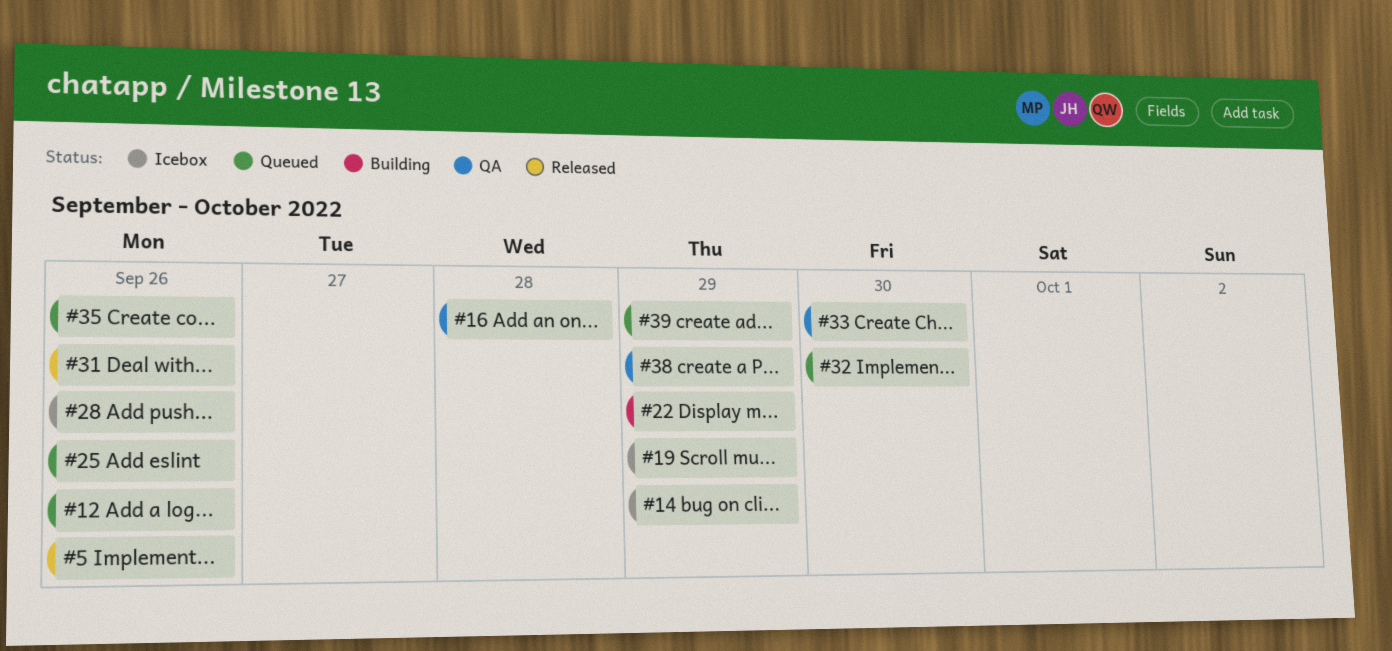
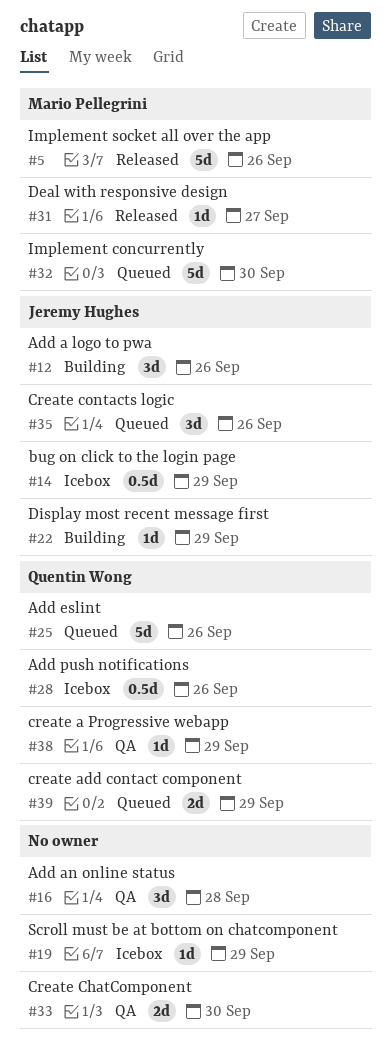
#12, status: Queued -> Building
#31, due: Sep 26 -> Sep 27

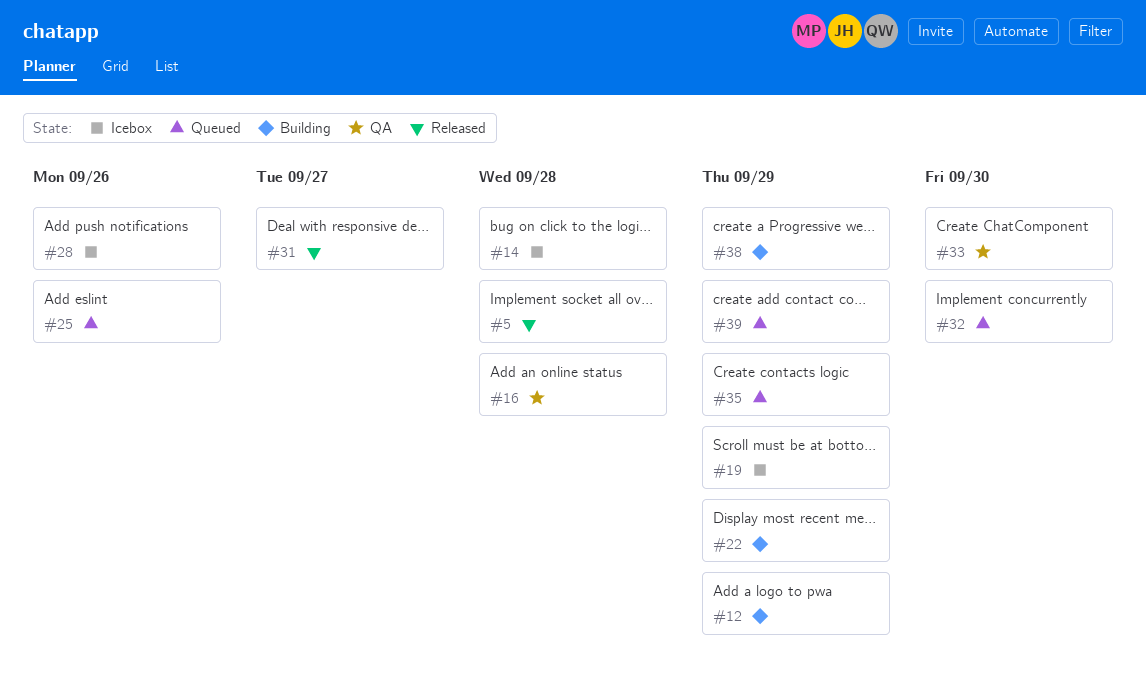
#5, due: Sep 26 -> Sep 28
#12, due: Sep 26 -> Sep 29
#14, due: Sep 29 -> Sep 28
#35, due: Sep 26 -> Sep 29
#38, status: QA -> Building

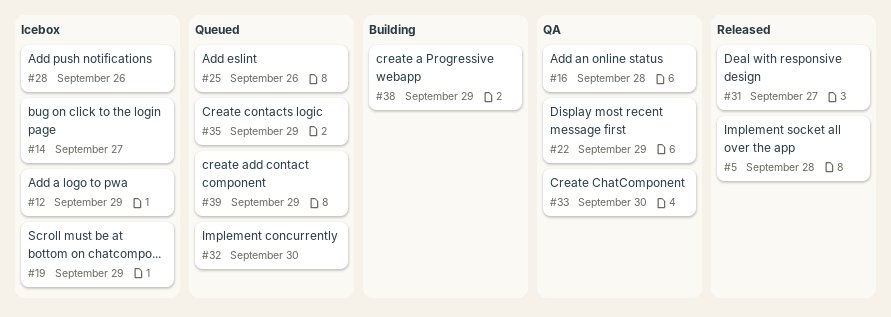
#12, status: Building -> Icebox
#14, due: Sep 28 -> Sep 27
#22, status: Building -> QA

